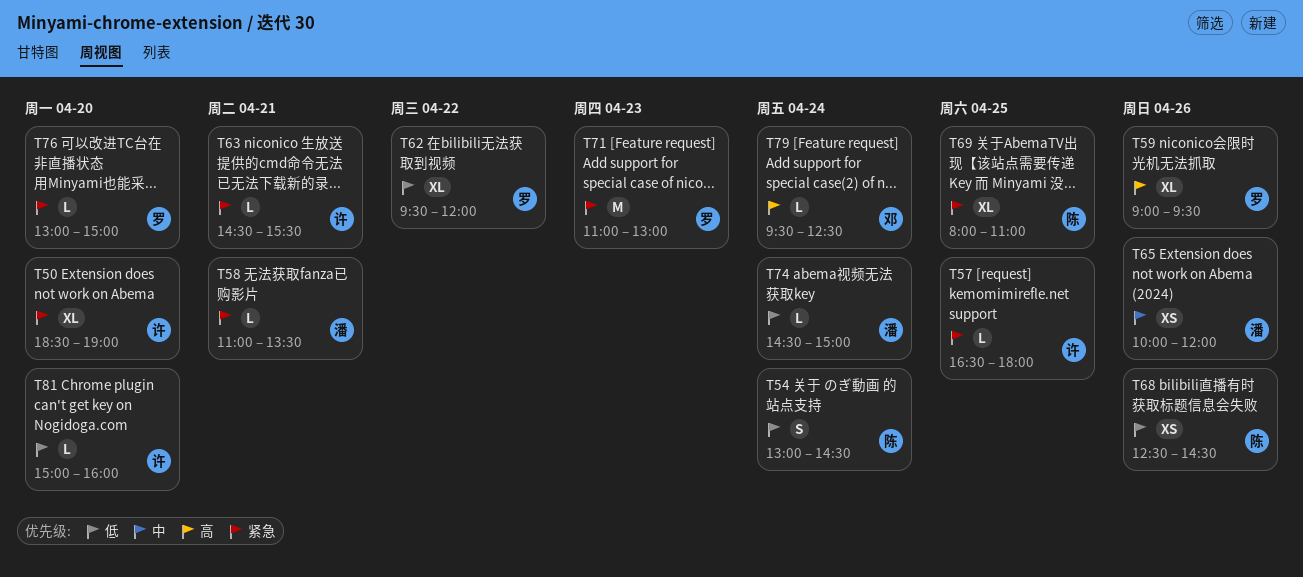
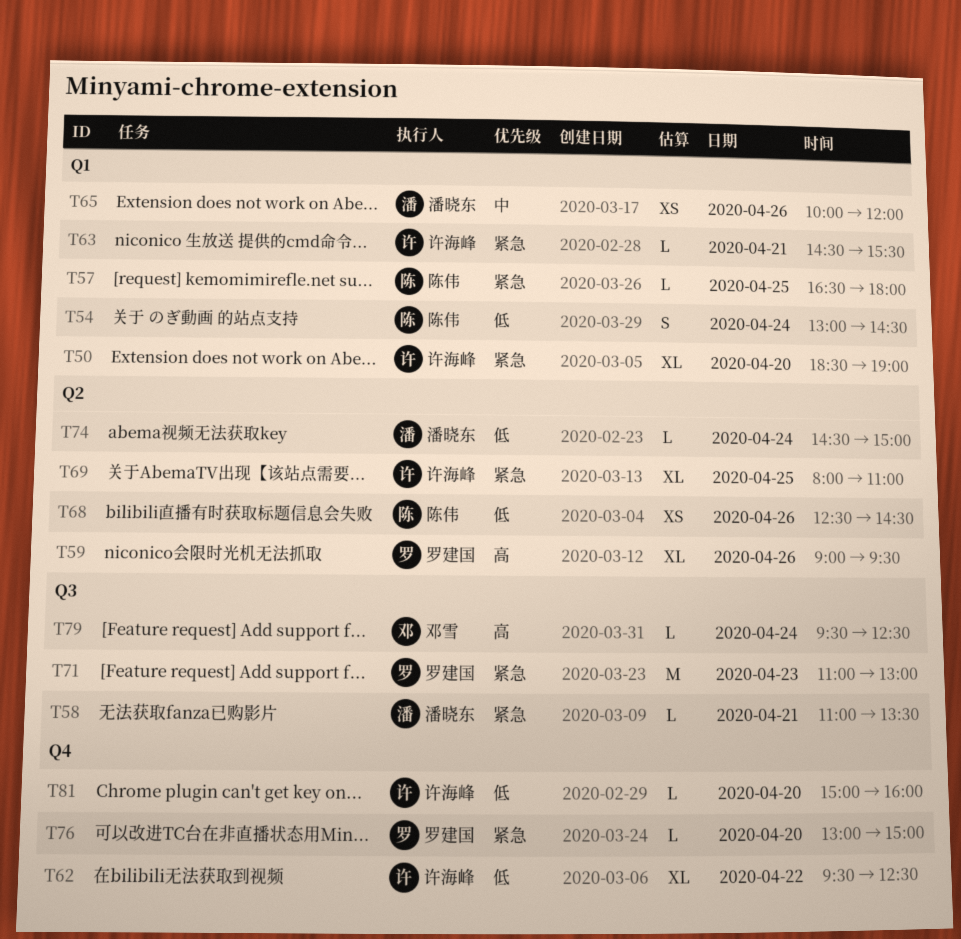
T57, owner: 许海峰 -> 陈伟
T62, owner: 罗建国 -> 许海峰
T62, ends: 12:00 -> 12:30
T69, owner: 陈伟 -> 许海峰

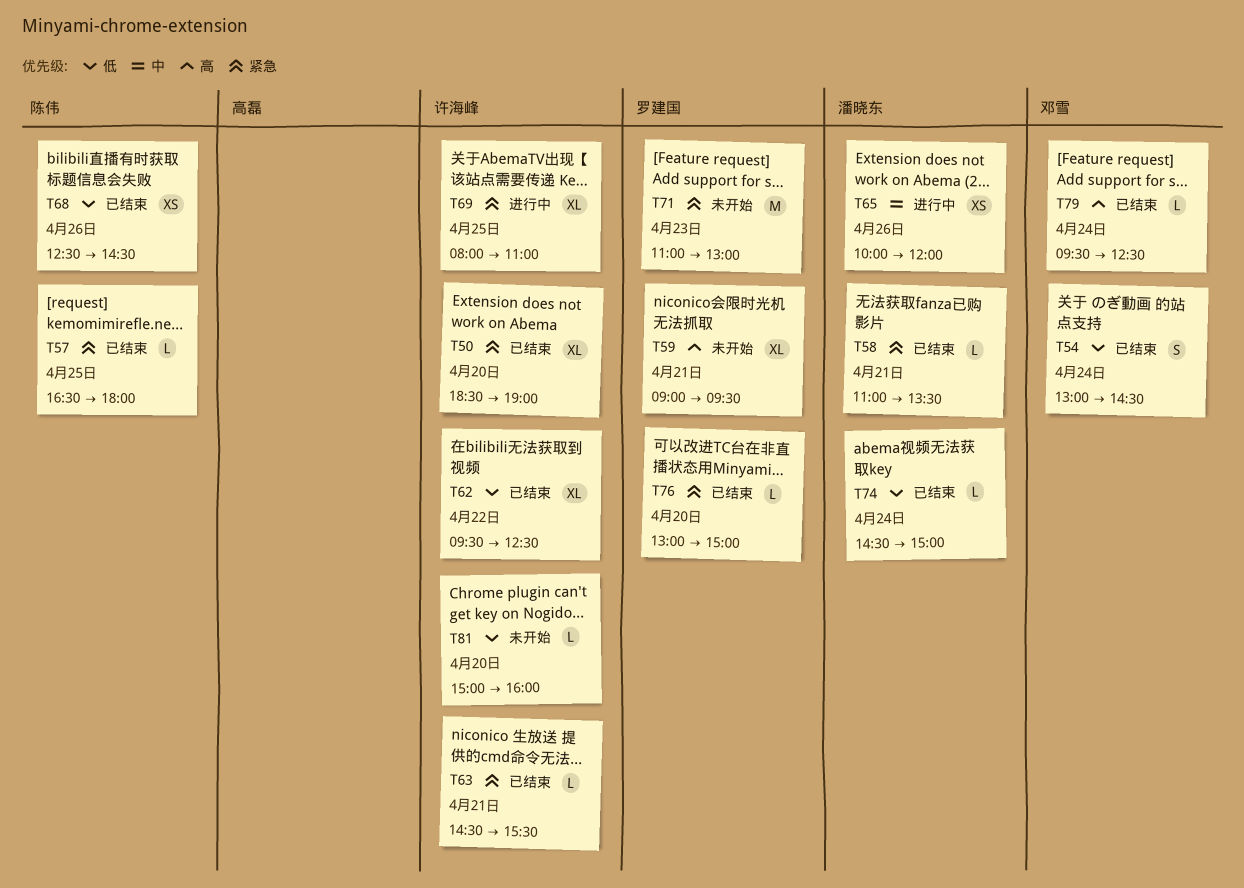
T54, owner: 陈伟 -> 邓雪
T59, day: Apr 26 -> Apr 21

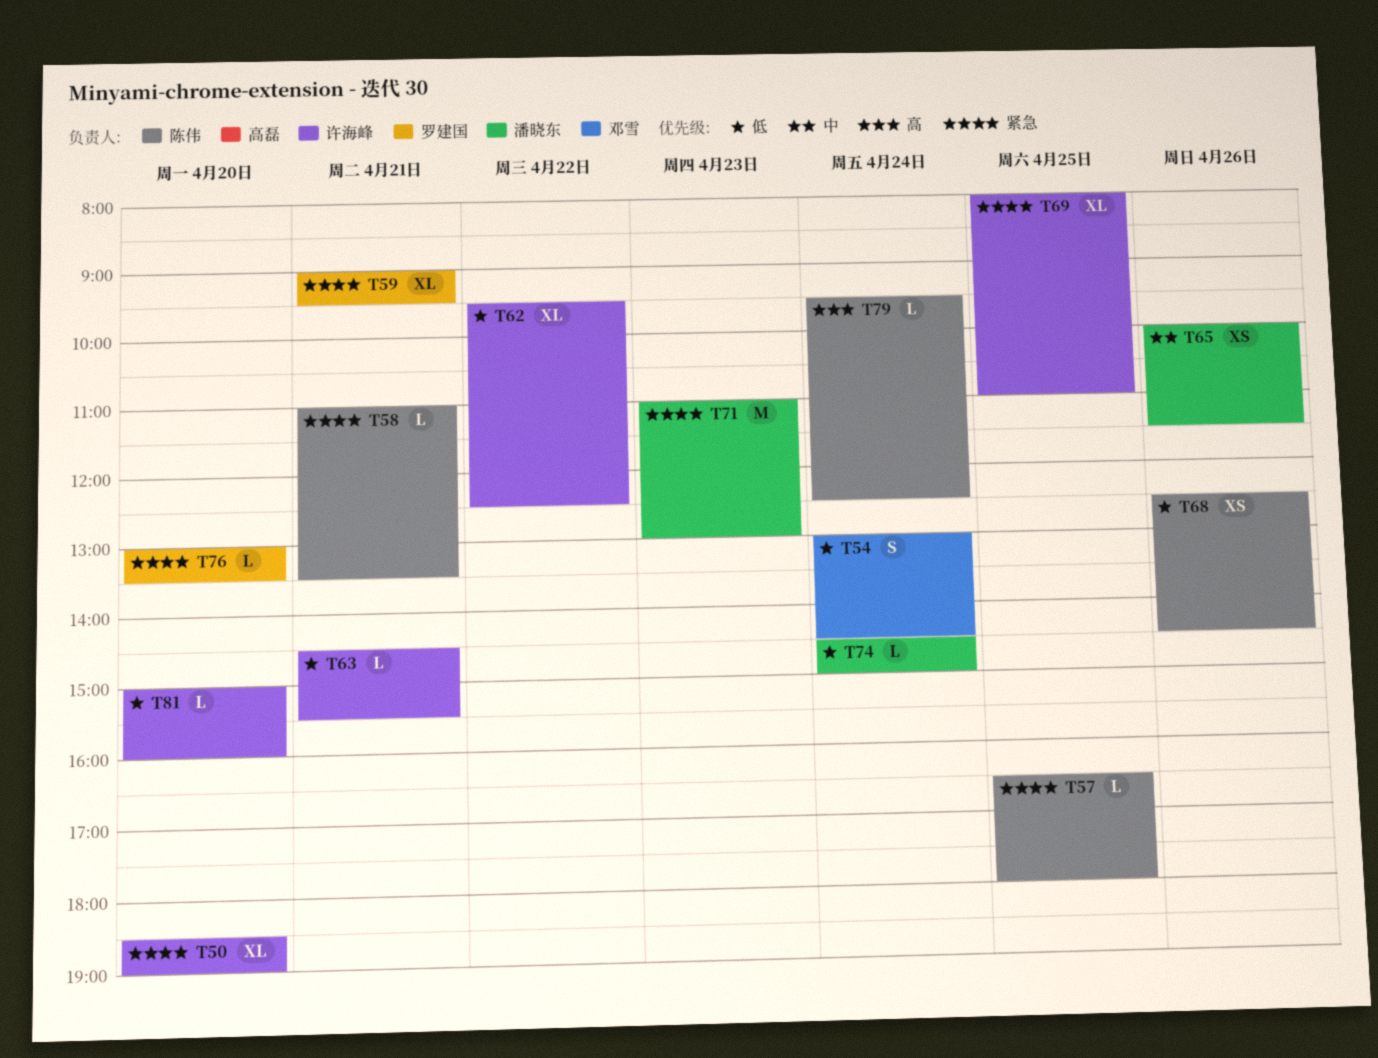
T58, owner: 潘晓东 -> 陈伟
T59, priority: 高 -> 紧急
T63, priority: 紧急 -> 低
T65, ends: 12:00 -> 11:30
T71, owner: 罗建国 -> 潘晓东
T76, ends: 15:00 -> 13:30
T79, owner: 邓雪 -> 陈伟

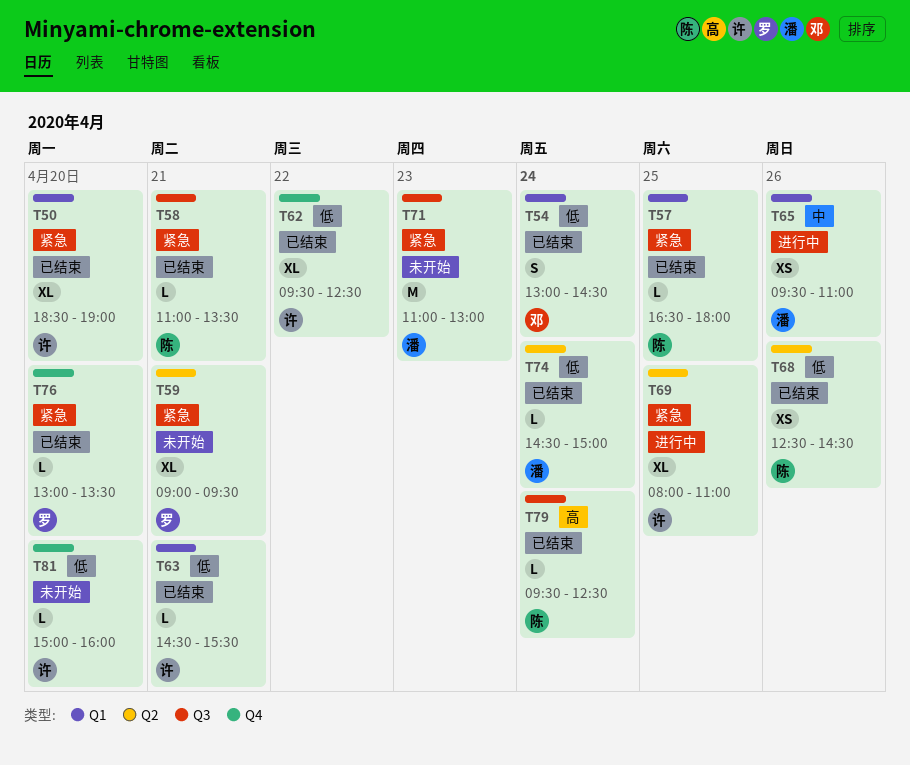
T65, begins: 10:00 -> 09:30
T65, ends: 11:30 -> 11:00

